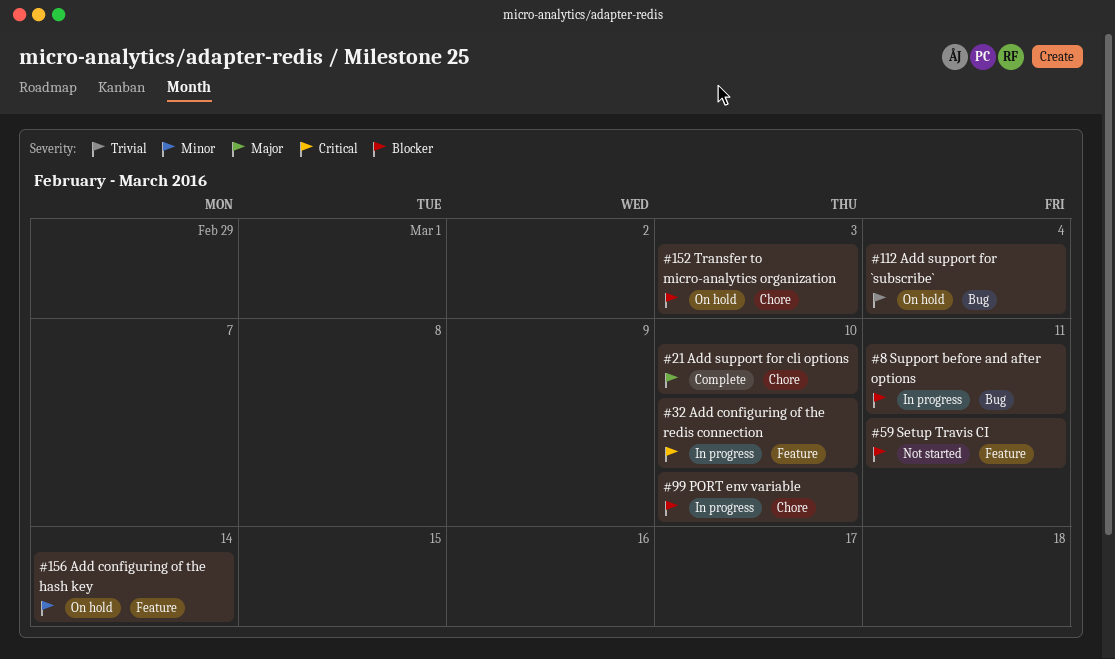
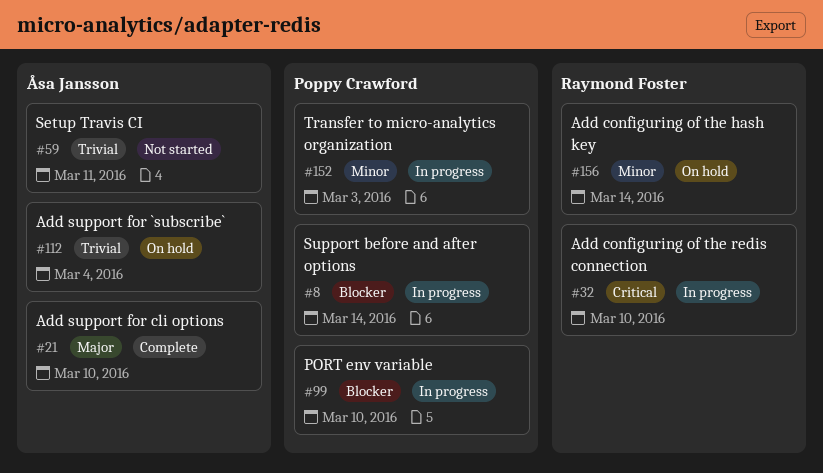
#8, due: Mar 11 -> Mar 14
#59, priority: Blocker -> Trivial
#152, status: On hold -> In progress
#152, priority: Blocker -> Minor

